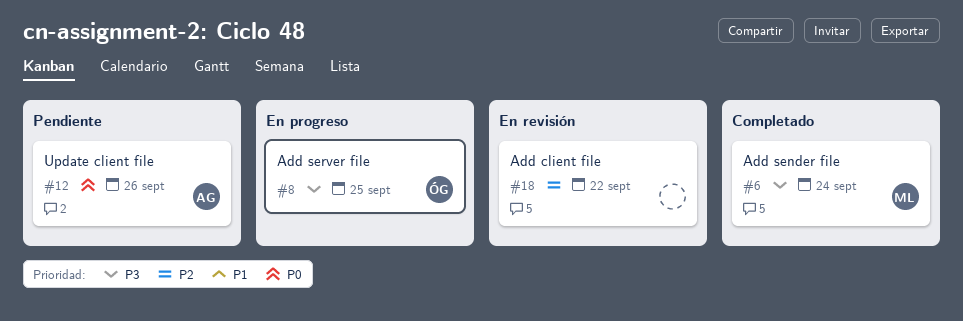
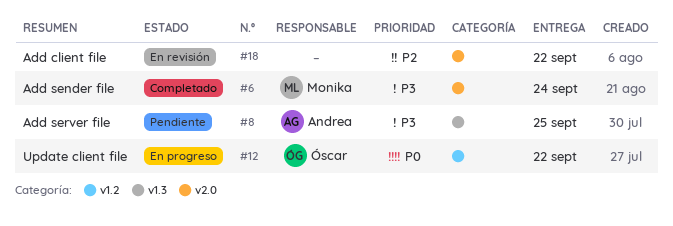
#8, status: En progreso -> Pendiente
#8, owner: Óscar -> Andrea
#12, status: Pendiente -> En progreso
#12, owner: Andrea -> Óscar
#12, due: Sep 26 -> Sep 22

